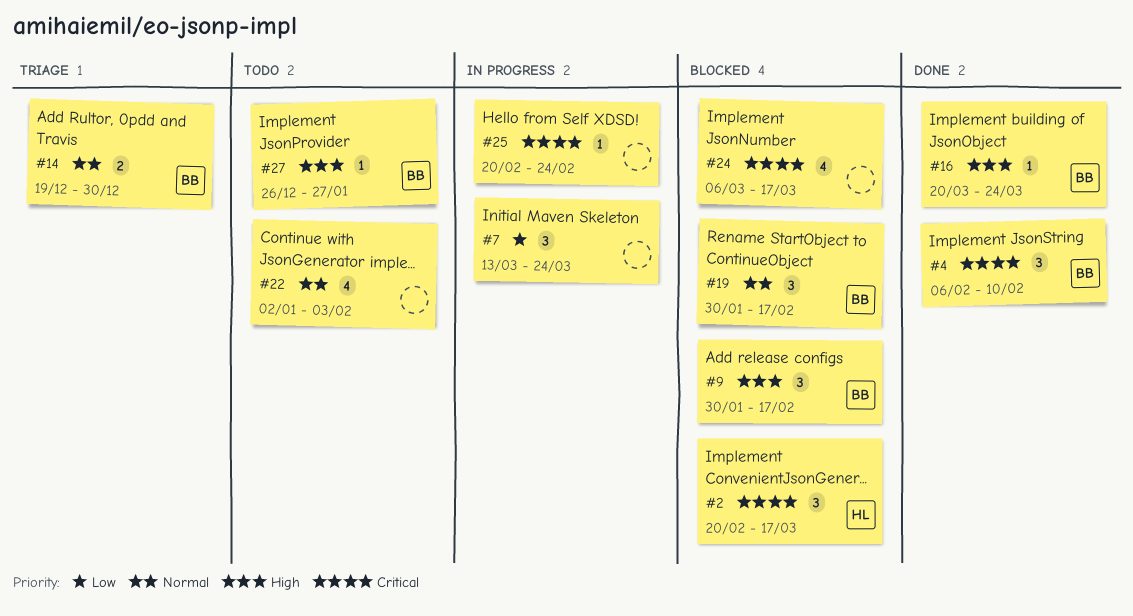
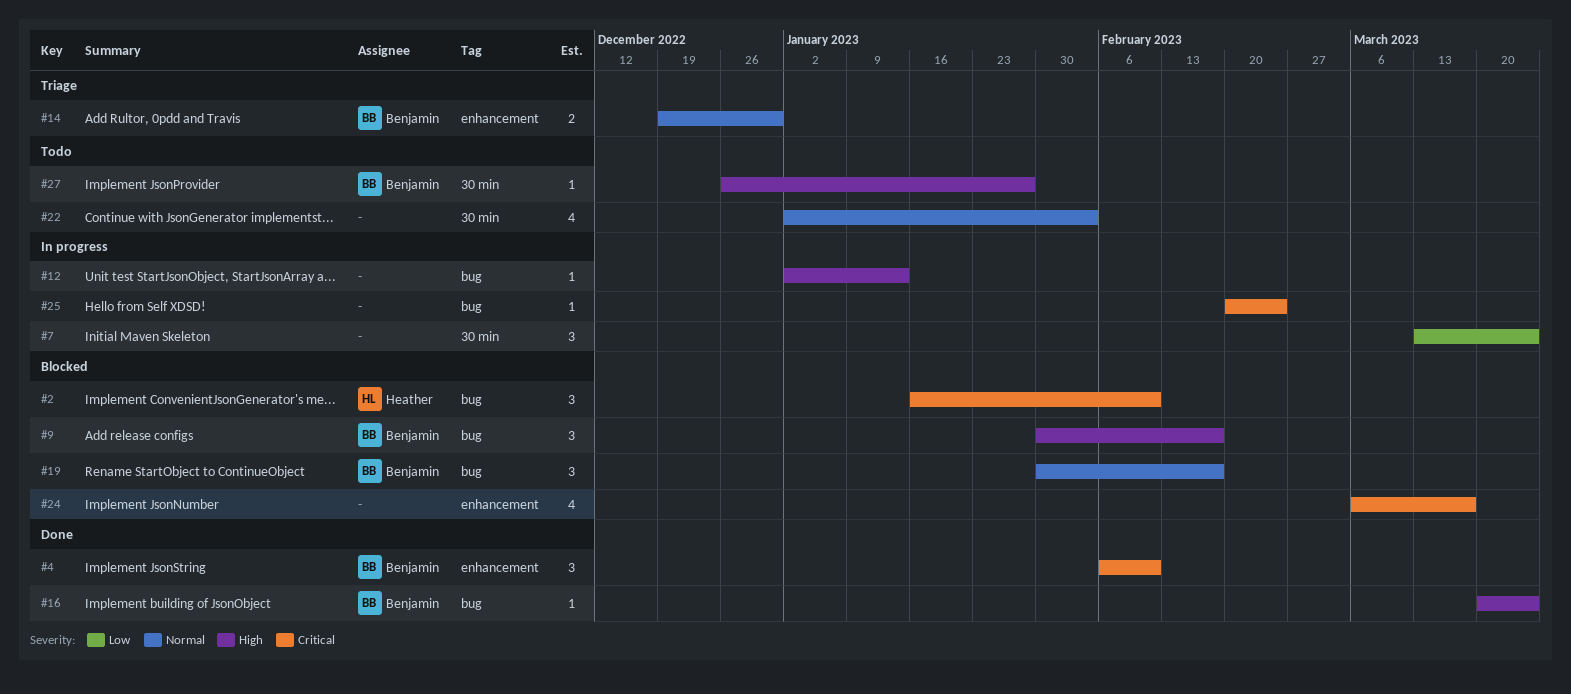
#2, start: Feb 20 -> Jan 16
#2, due: Mar 17 -> Feb 10
#12: none -> present

